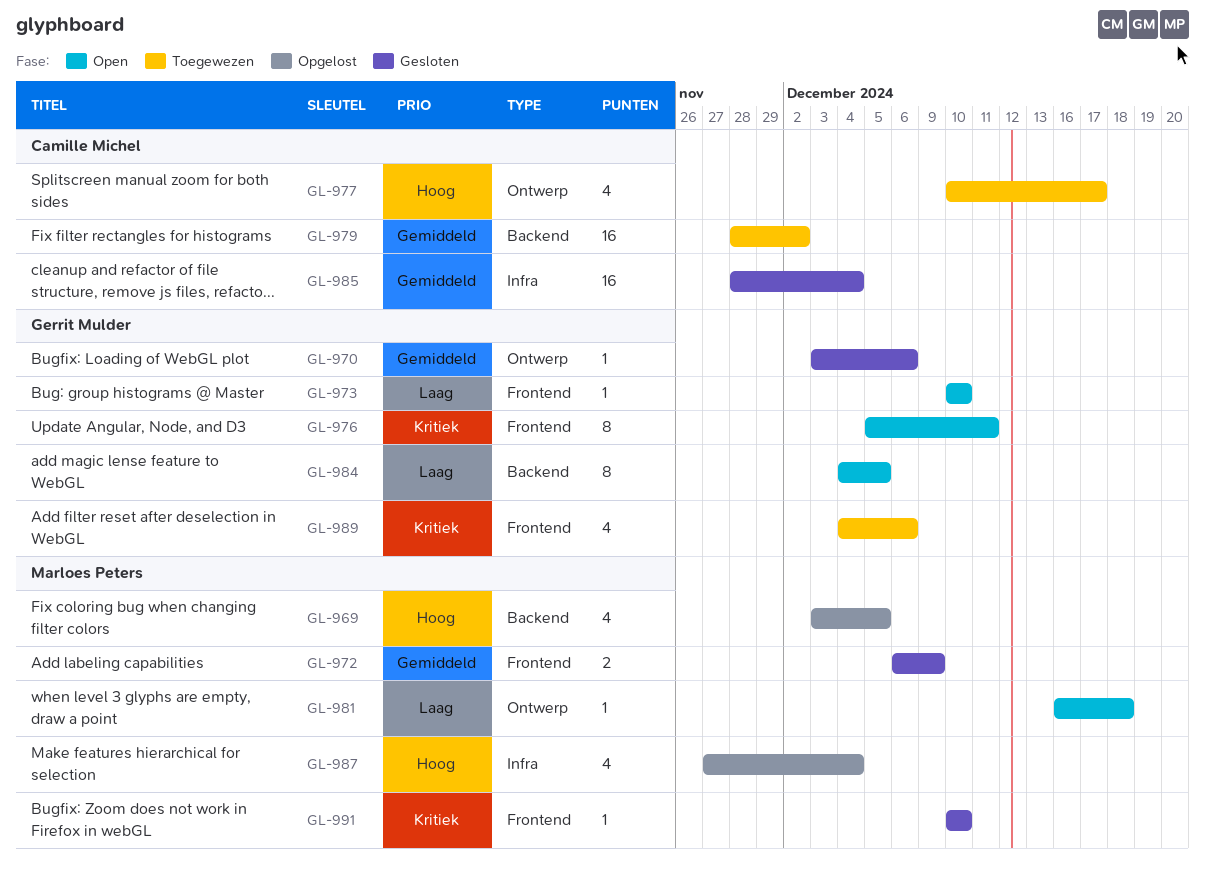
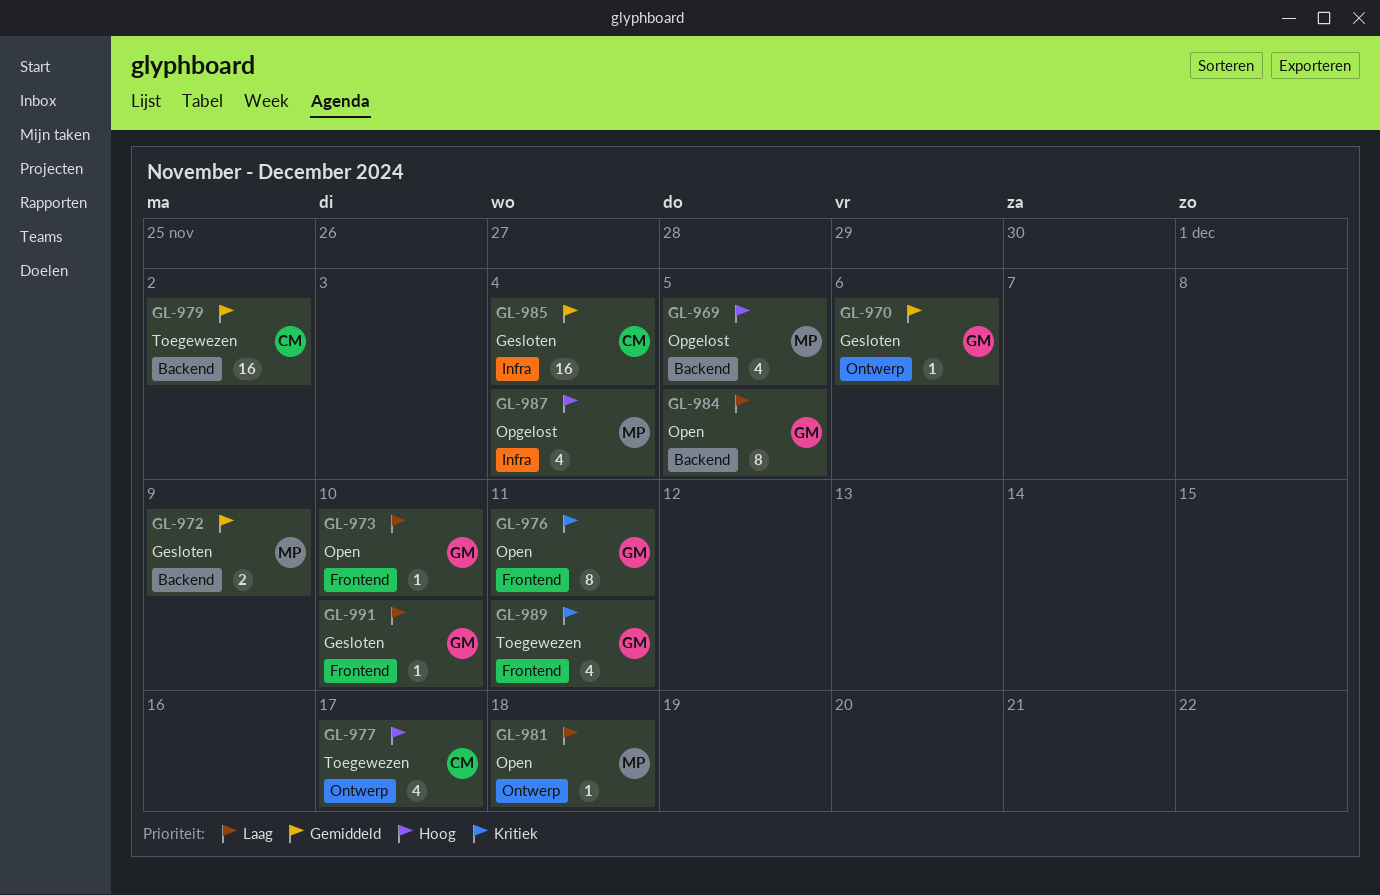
GL-972, label: Frontend -> Backend
GL-989, due: Dec 6 -> Dec 11
GL-991, owner: Marloes Peters -> Gerrit Mulder
GL-991, priority: Kritiek -> Laag

